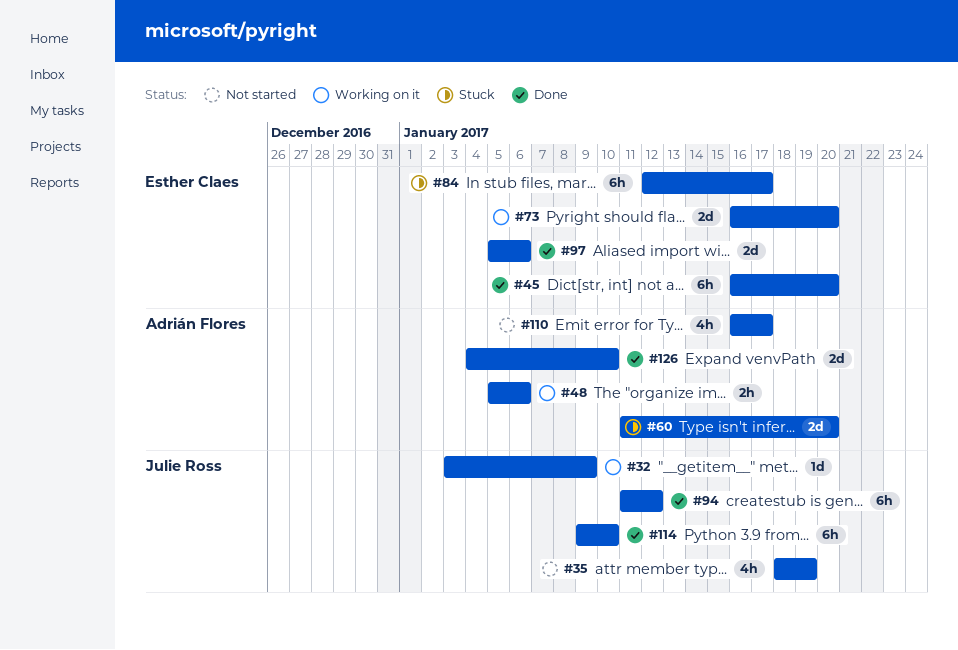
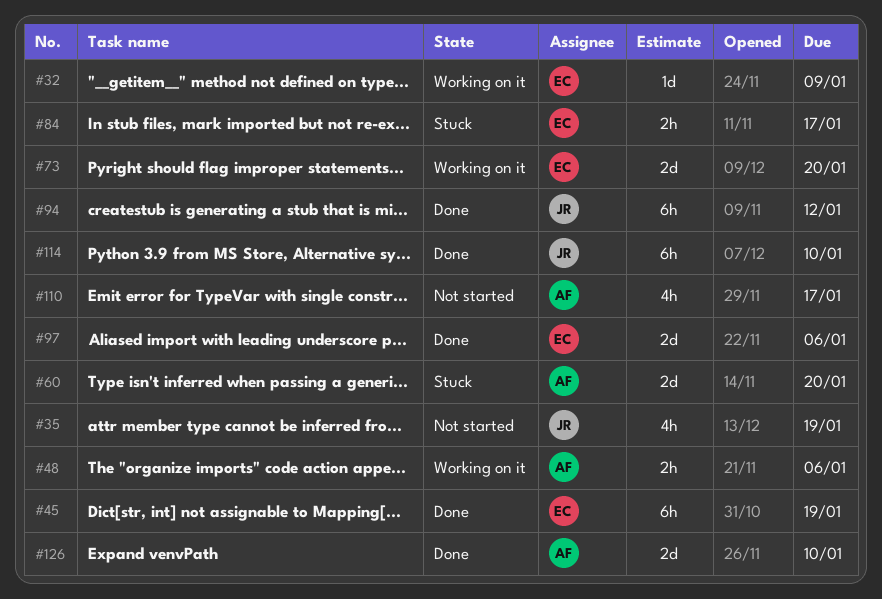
#32, owner: Julie Ross -> Esther Claes
#45, due: Jan 20 -> Jan 19
#84, estimate: 6h -> 2h

